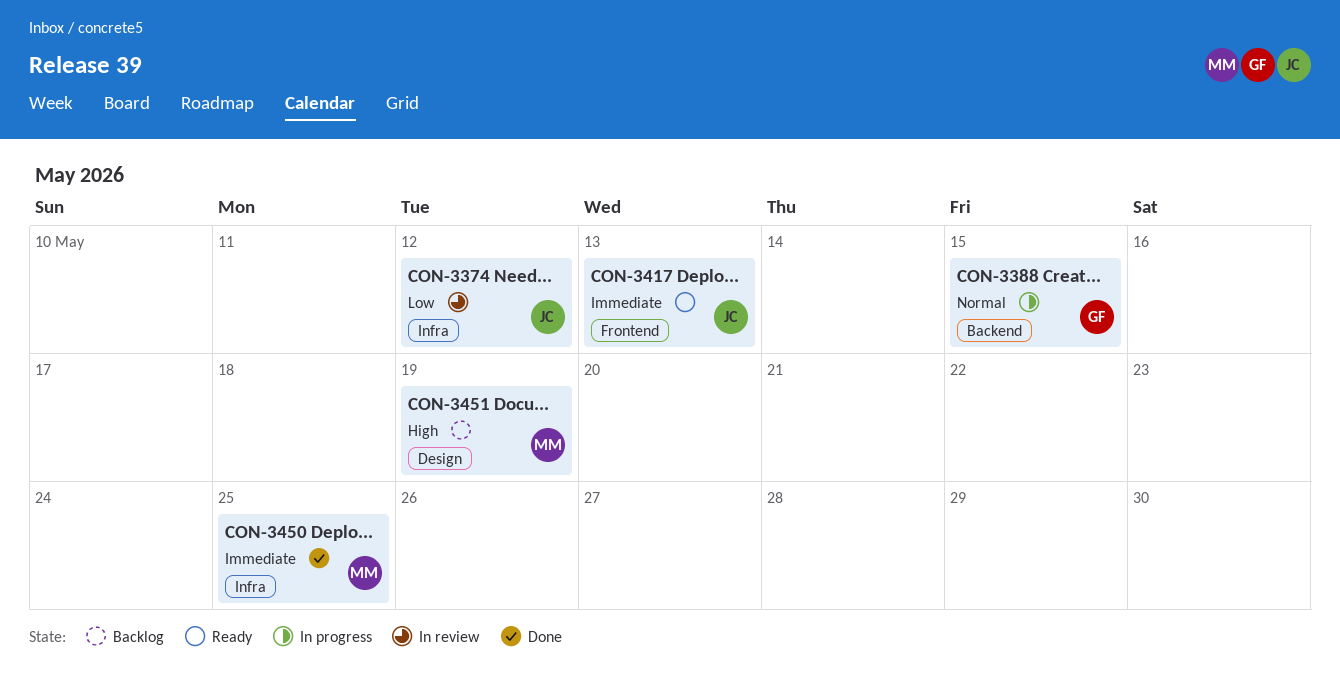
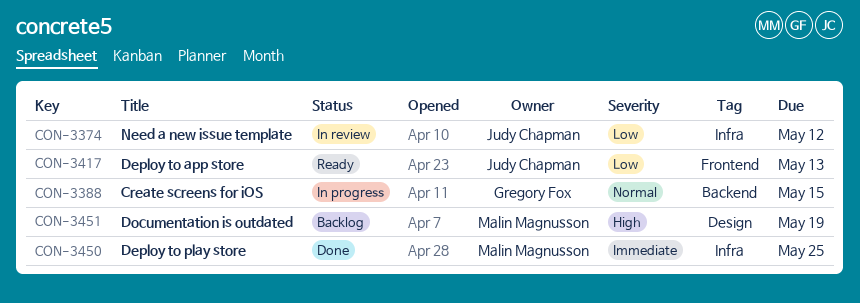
CON-3417, priority: Immediate -> Low

